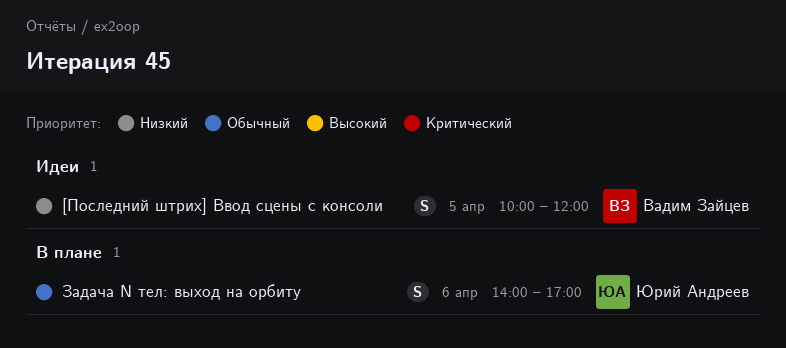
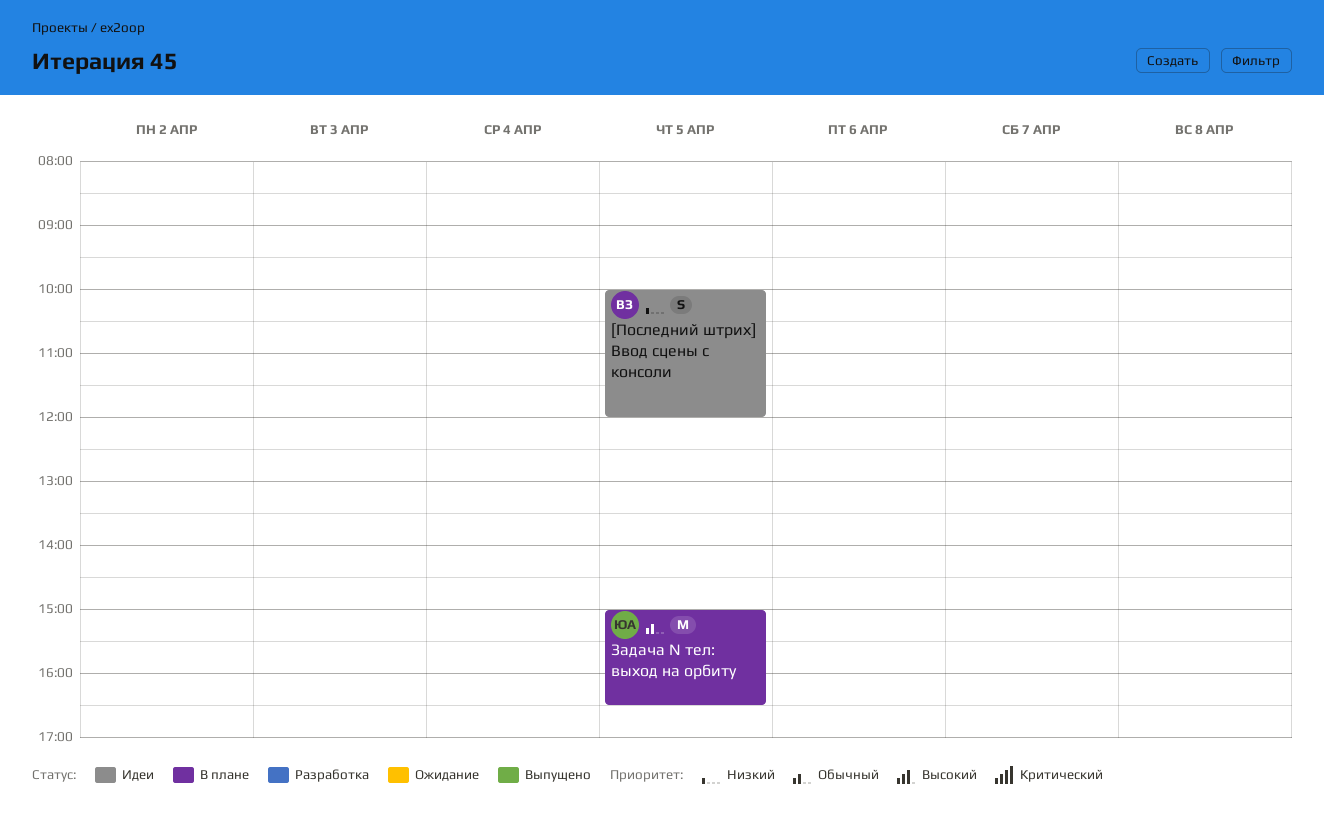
Задача N тел: выход на орбиту, estimate: S -> M
Задача N тел: выход на орбиту, day: Apr 6 -> Apr 5
Задача N тел: выход на орбиту, begins: 14:00 -> 15:00
Задача N тел: выход на орбиту, ends: 17:00 -> 16:30

